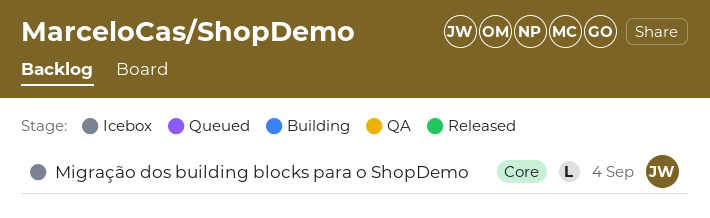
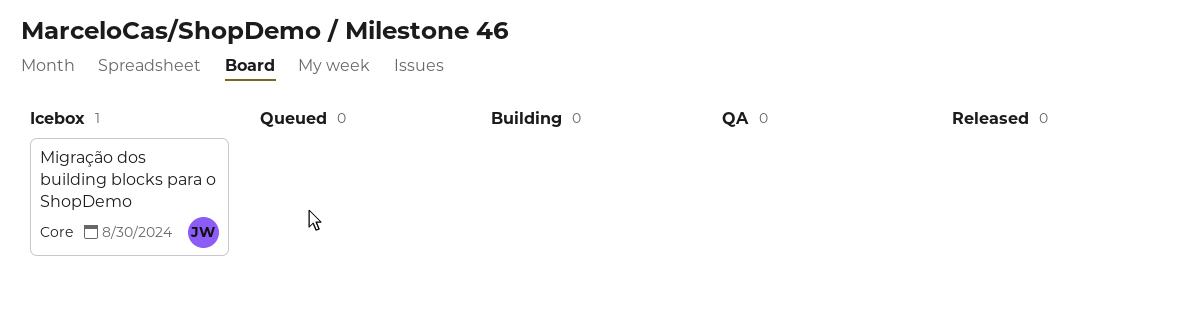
Migração dos building blocks para o ShopDemo, due: Sep 4 -> Aug 30

